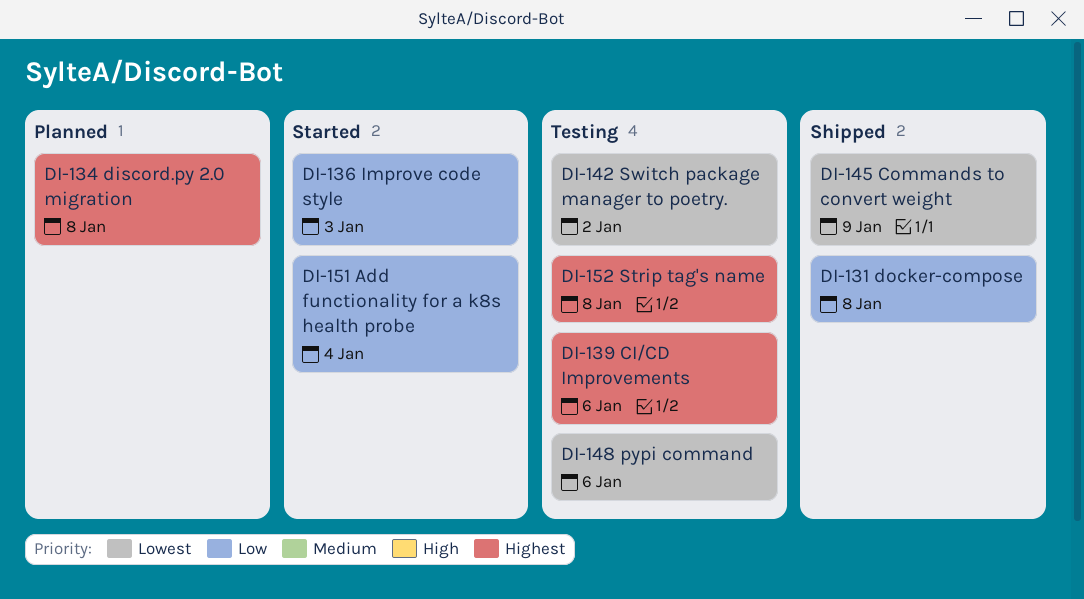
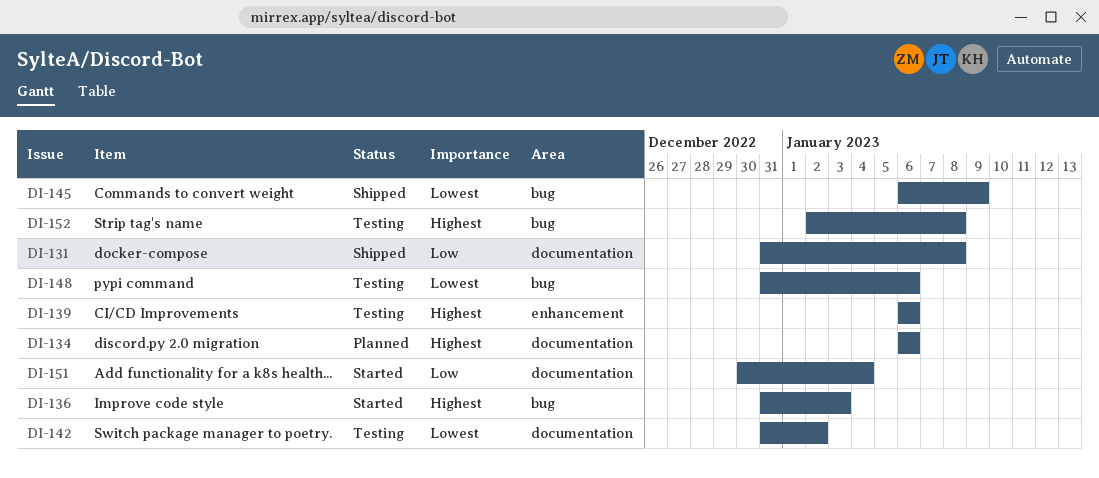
DI-134, due: Jan 8 -> Jan 6
DI-136, priority: Low -> Highest

